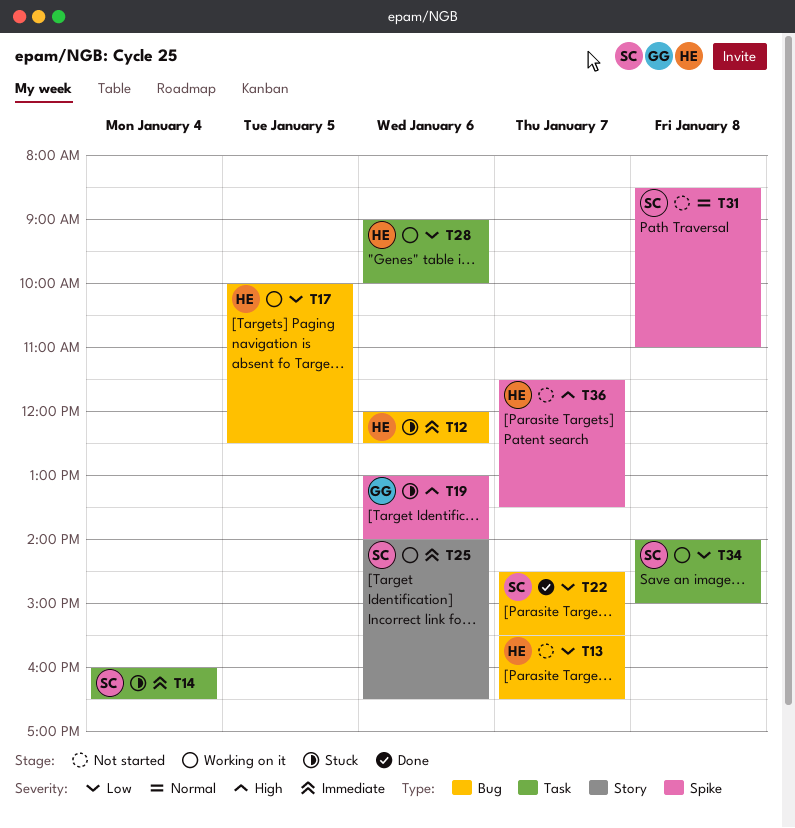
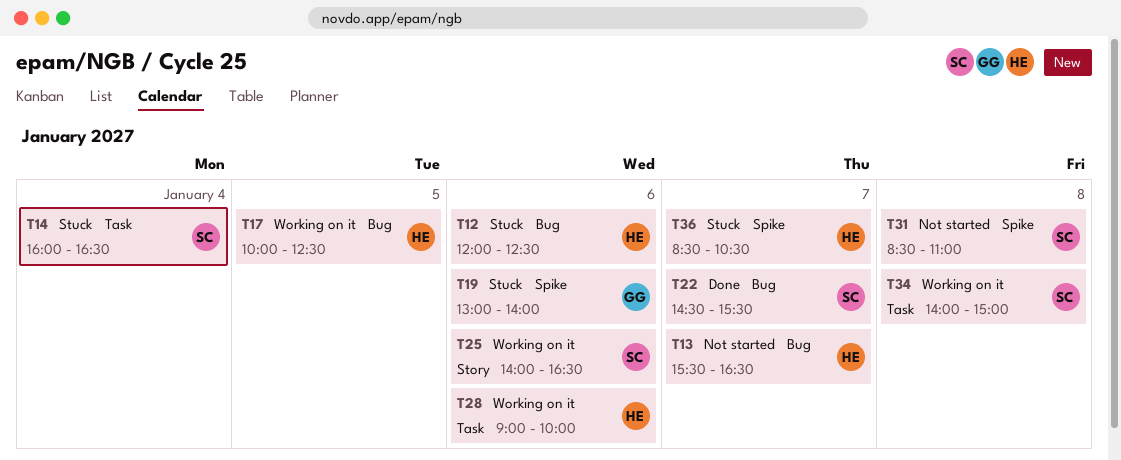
T36, status: Not started -> Stuck
T36, begins: 11:30 -> 08:30
T36, ends: 13:30 -> 10:30

